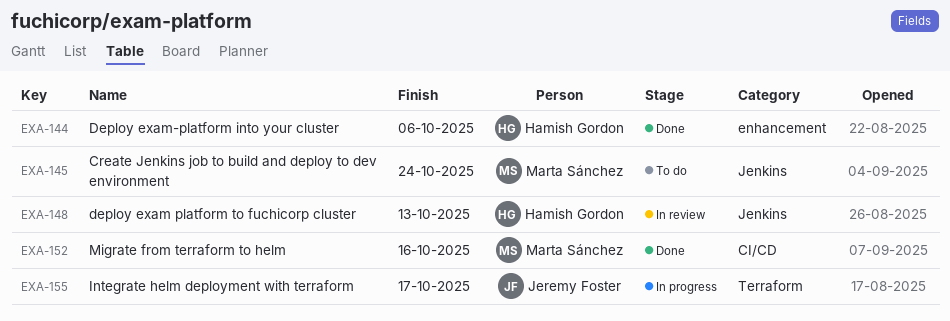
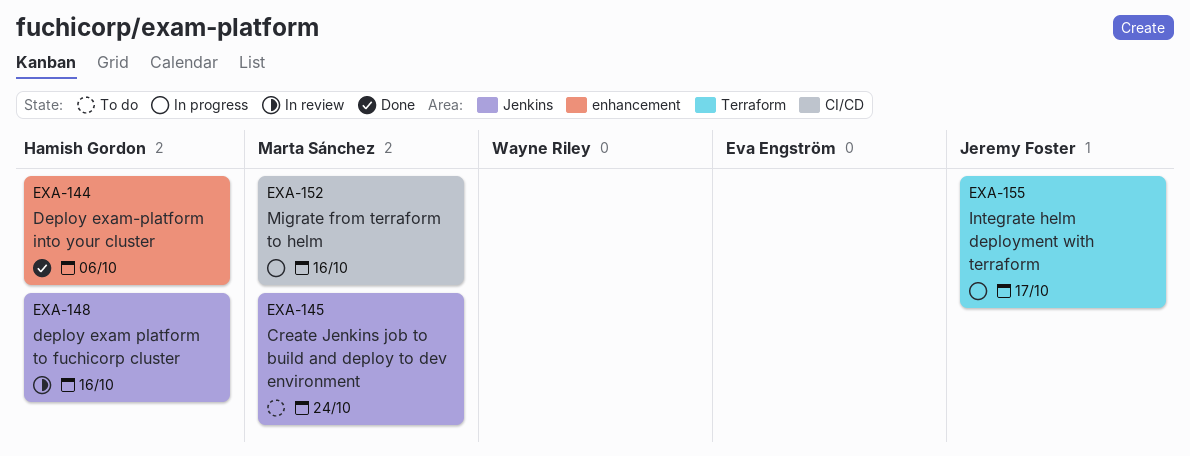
EXA-148, due: Oct 13 -> Oct 16
EXA-152, status: Done -> In progress

